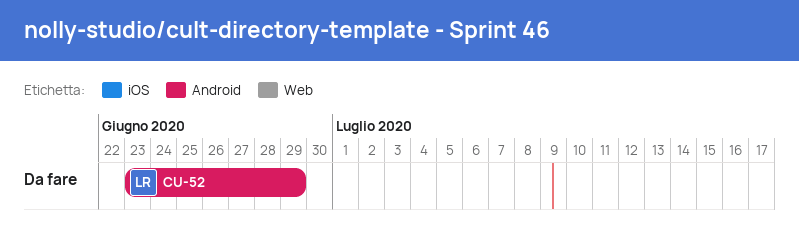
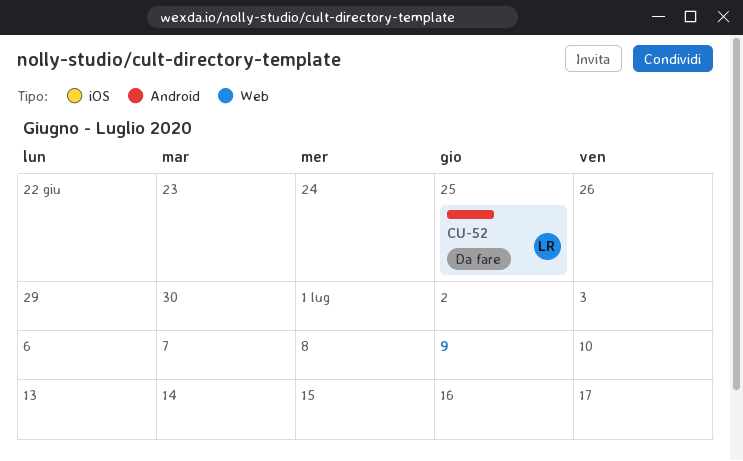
CU-52, due: Jun 29 -> Jun 25

